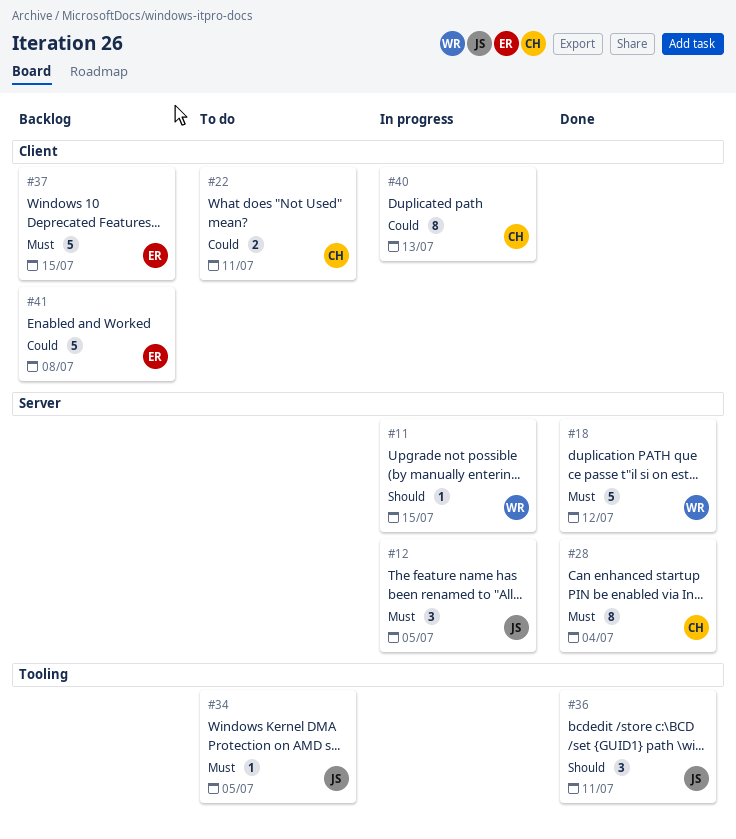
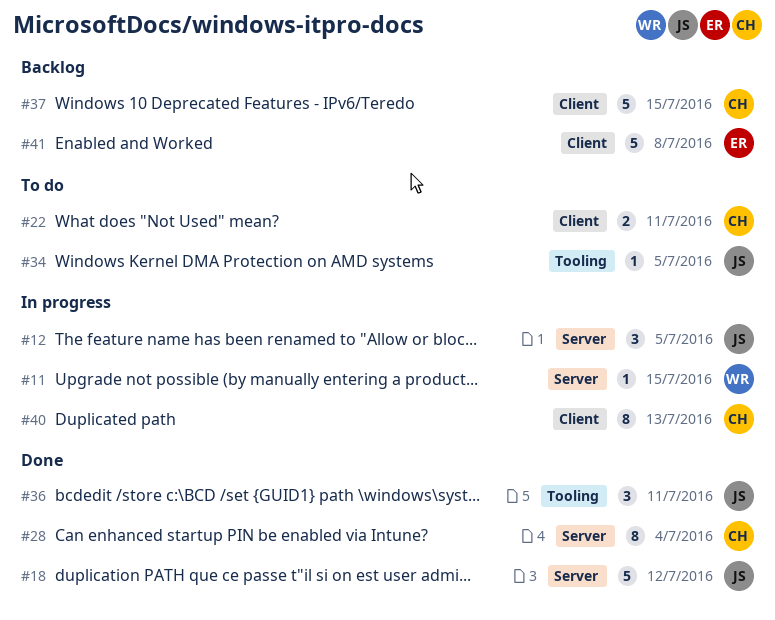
#18, owner: WR -> JS
#37, owner: ER -> CH

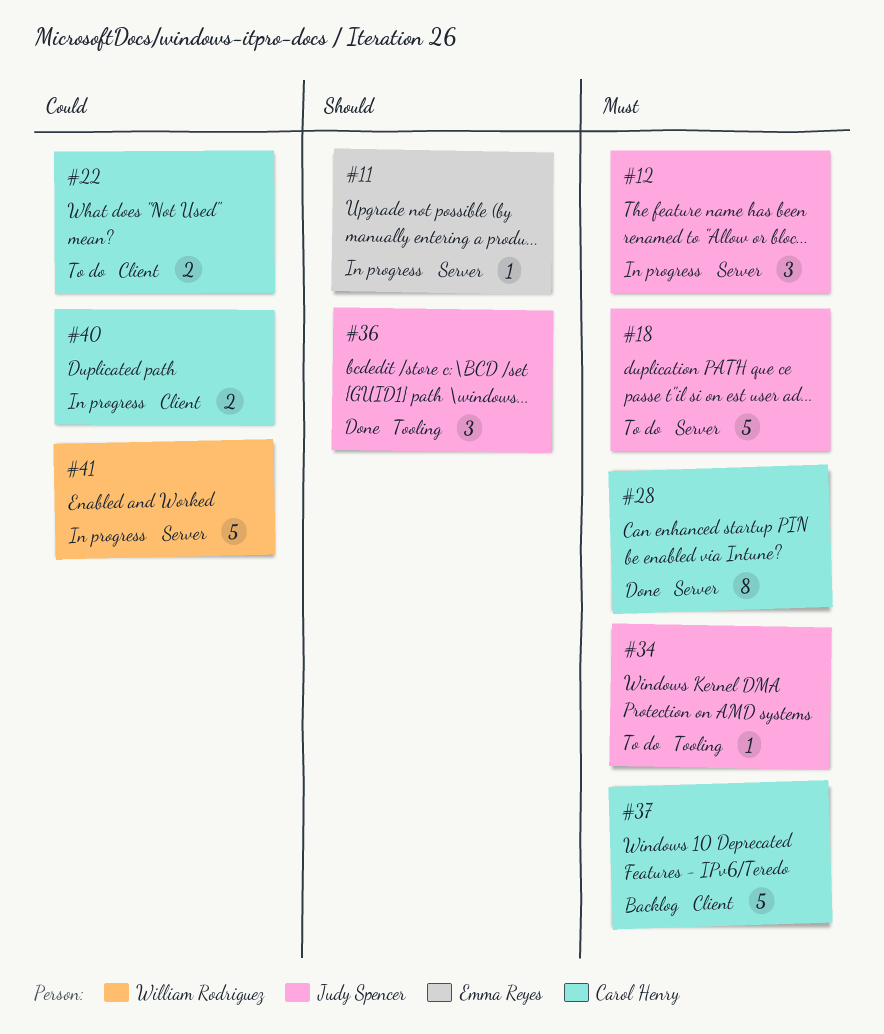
#11, owner: William Rodriguez -> Emma Reyes
#18, status: Done -> To do
#40, estimate: 8 -> 2
#41, status: Backlog -> In progress
#41, owner: Emma Reyes -> William Rodriguez
#41, label: Client -> Server

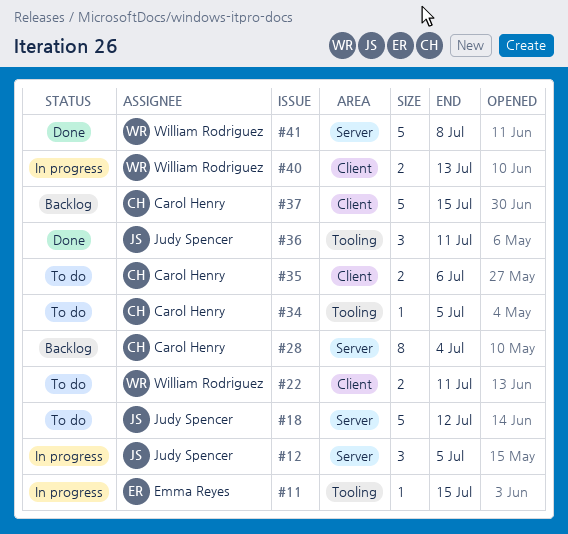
#11, label: Server -> Tooling
#22, owner: Carol Henry -> William Rodriguez
#28, status: Done -> Backlog
#34, owner: Judy Spencer -> Carol Henry
#35: none -> present
#40, owner: Carol Henry -> William Rodriguez
#41, status: In progress -> Done

